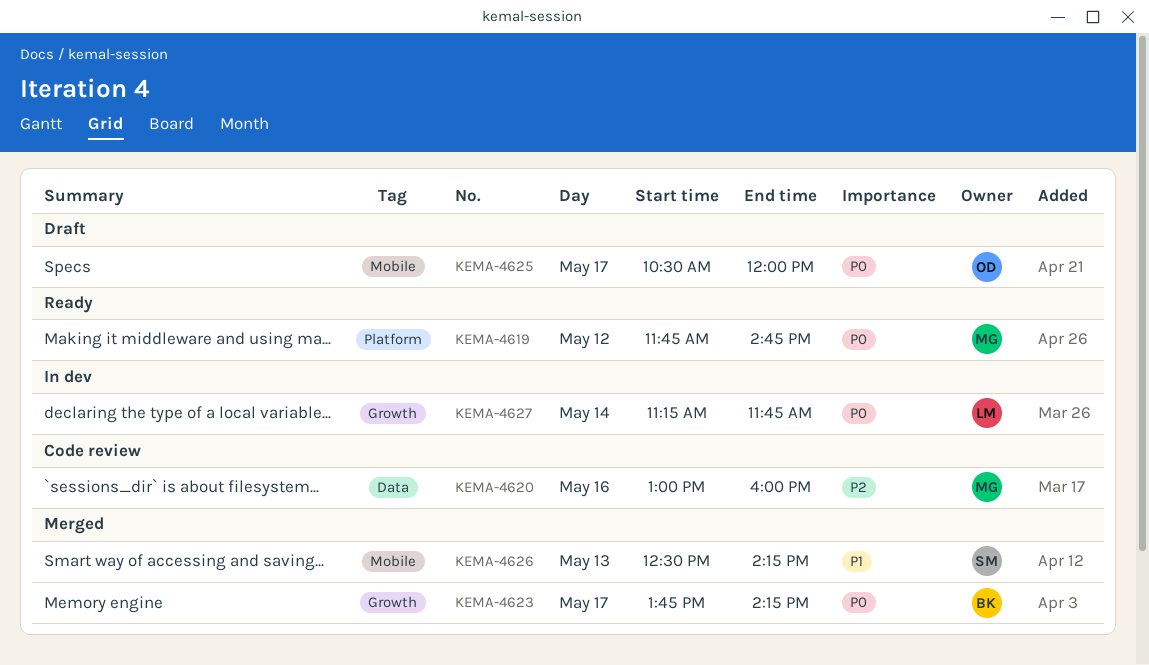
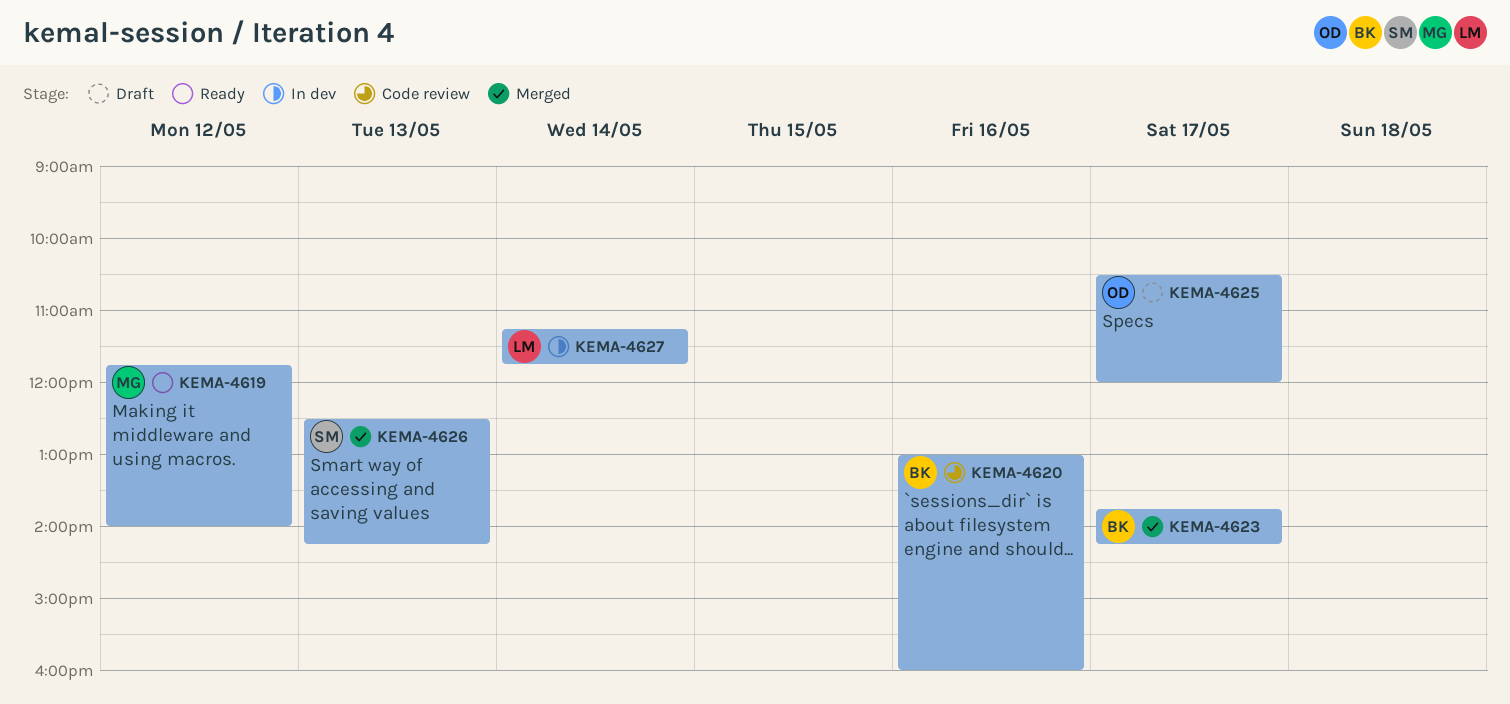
KEMA-4619, ends: 14:45 -> 14:00
KEMA-4620, owner: MG -> BK

